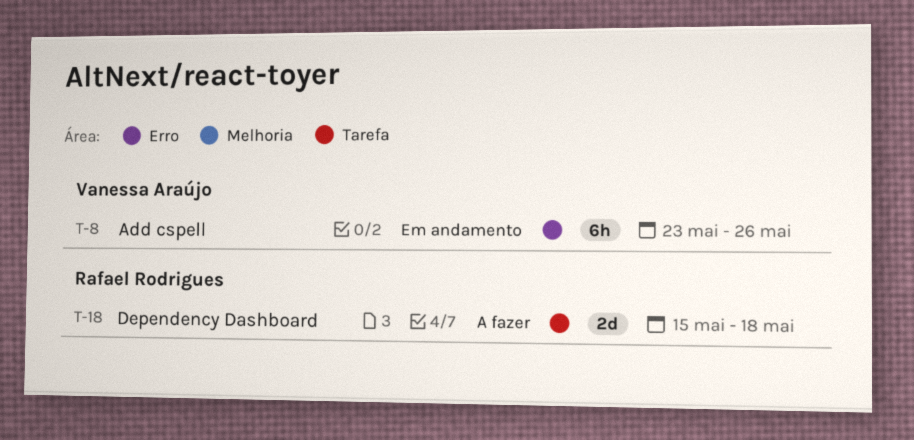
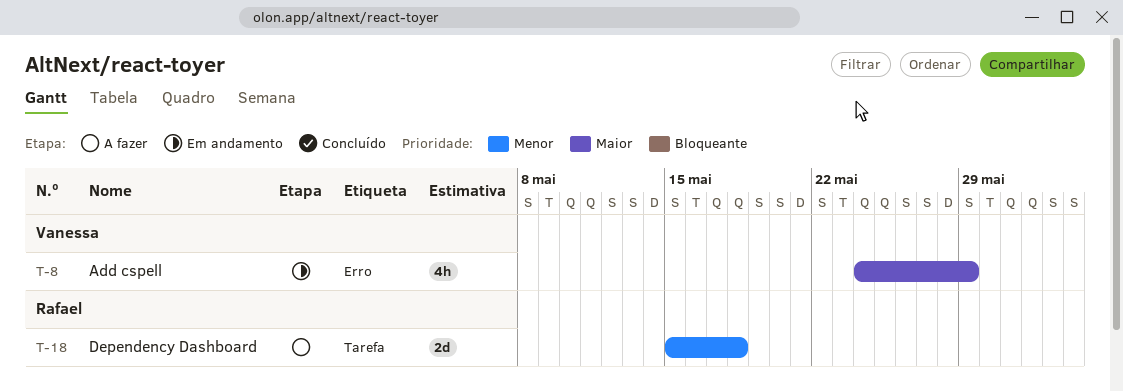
T-8, estimate: 6h -> 4h
T-8, start: May 23 -> May 24
T-8, due: May 26 -> May 29

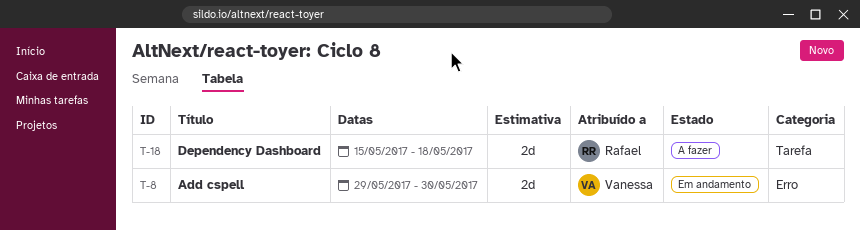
T-8, estimate: 4h -> 2d
T-8, start: May 24 -> May 29
T-8, due: May 29 -> May 30

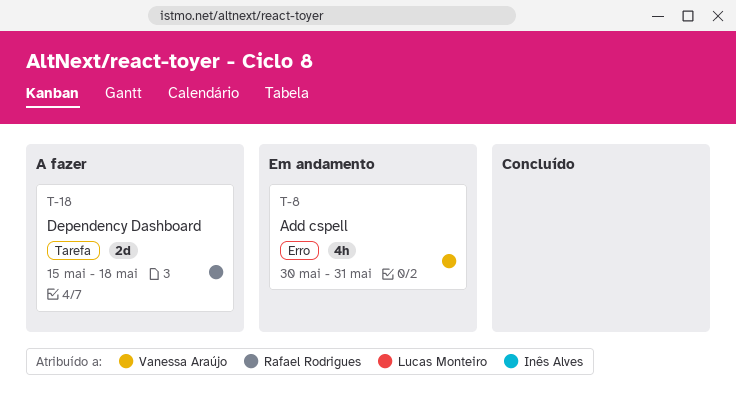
T-8, estimate: 2d -> 4h
T-8, start: May 29 -> May 30
T-8, due: May 30 -> May 31

